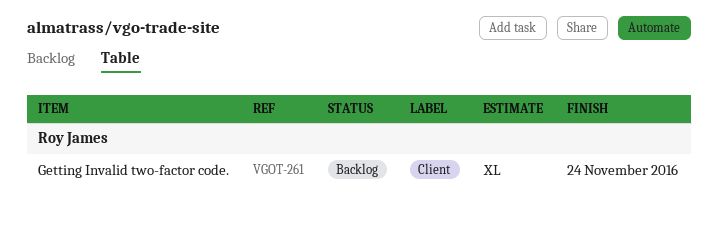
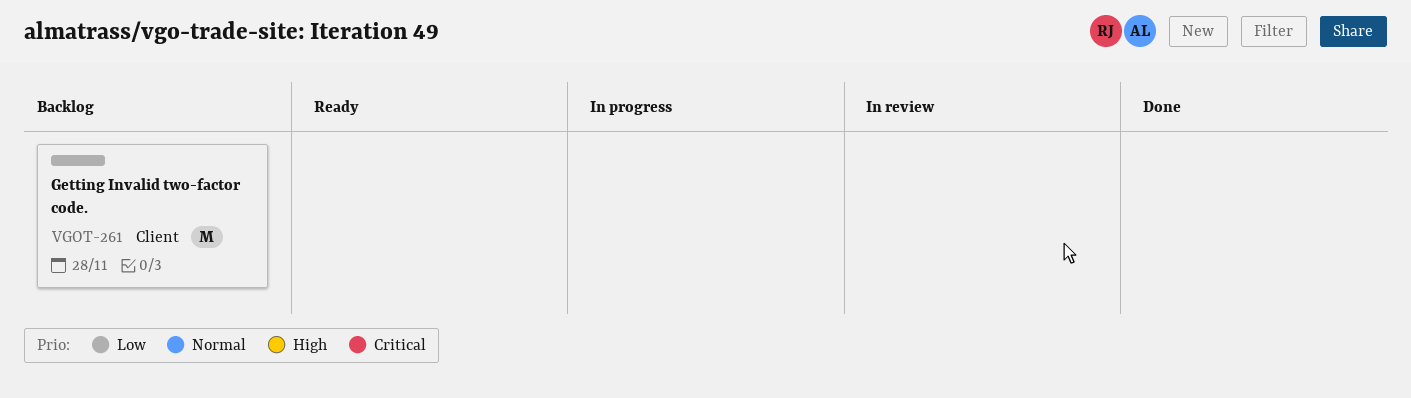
VGOT-261, estimate: XL -> M
VGOT-261, due: Nov 24 -> Nov 28

